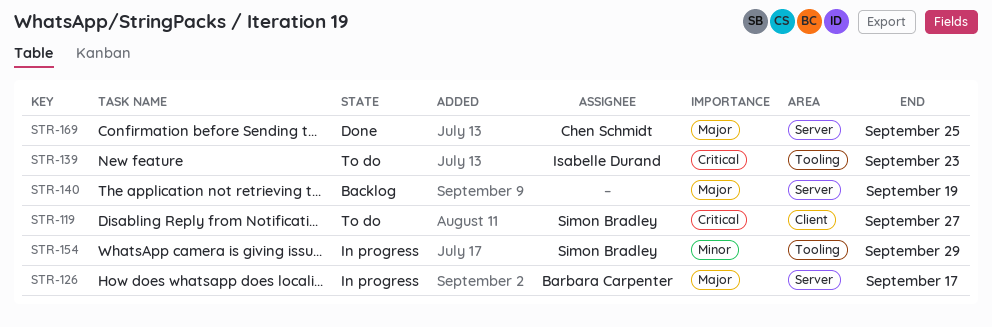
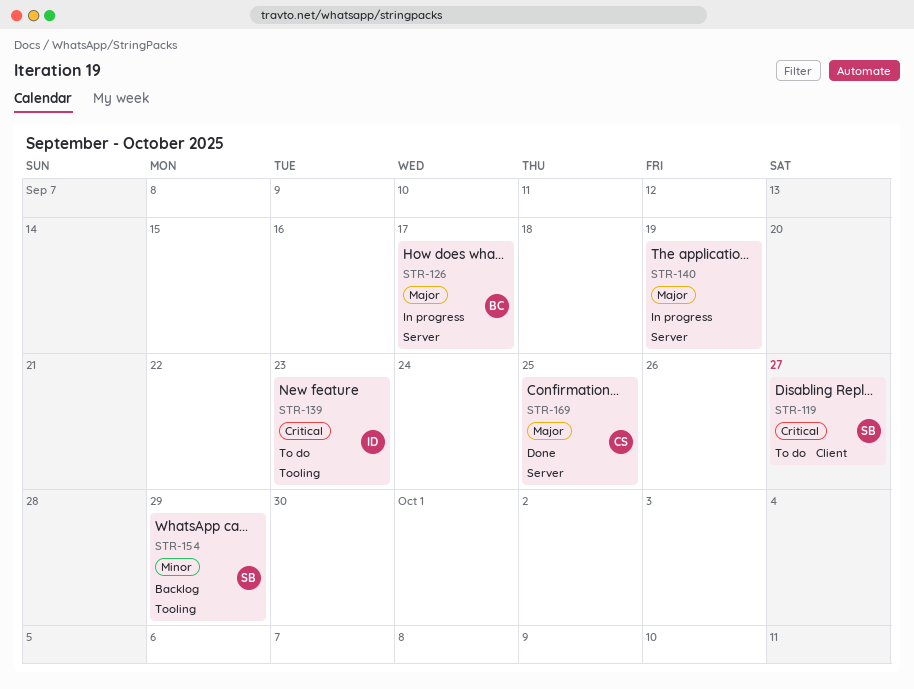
STR-140, status: Backlog -> In progress
STR-154, status: In progress -> Backlog

